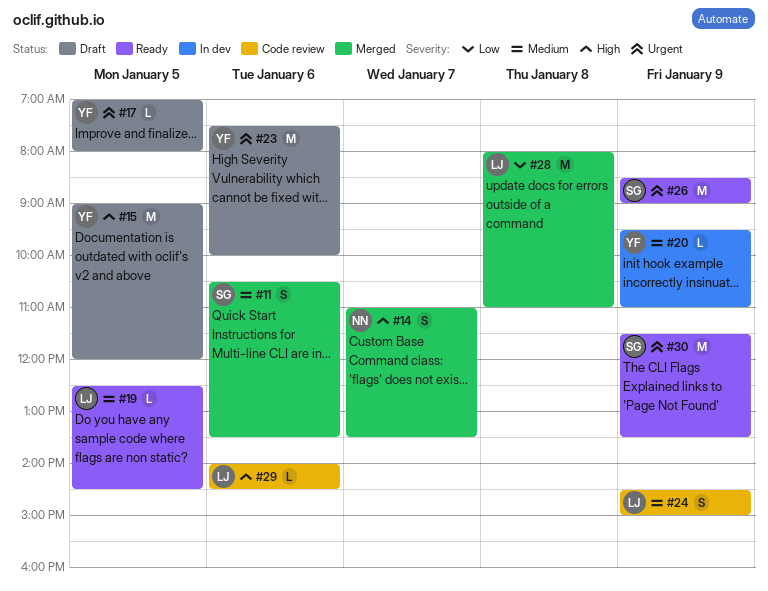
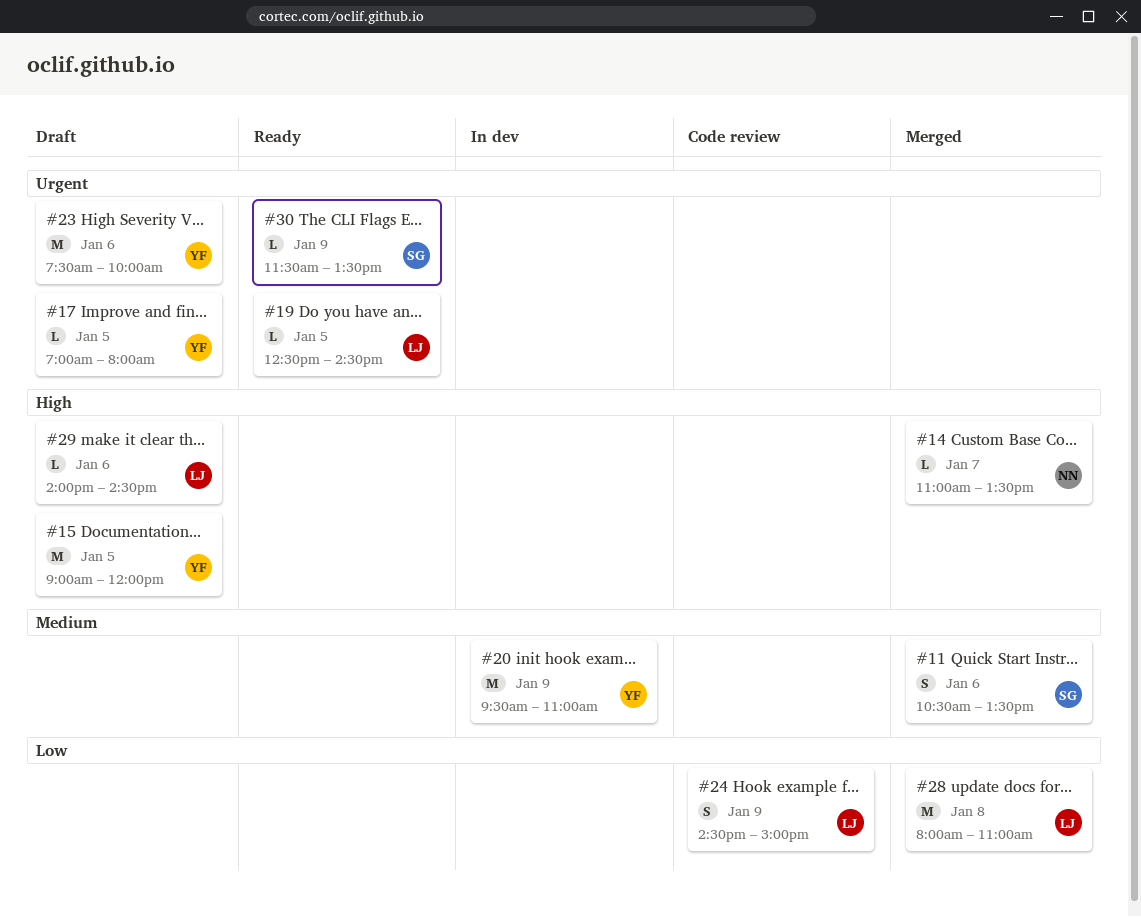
#14, estimate: S -> L
#19, priority: Medium -> Urgent
#20, estimate: L -> M
#24, priority: Medium -> Low
#26: present -> none
#29, status: Code review -> Draft
#30, estimate: M -> L

